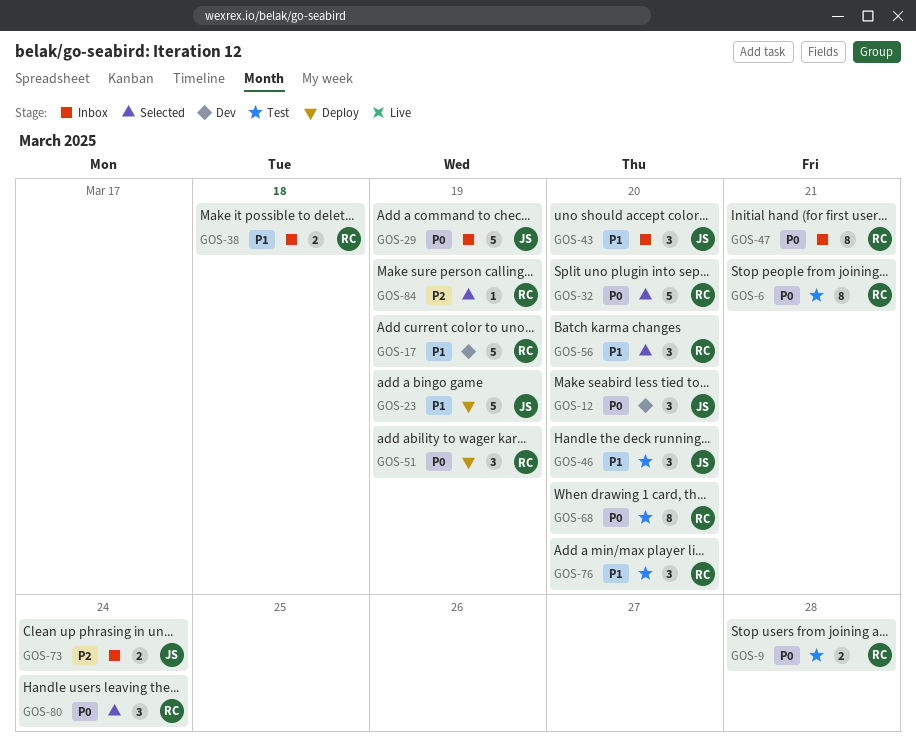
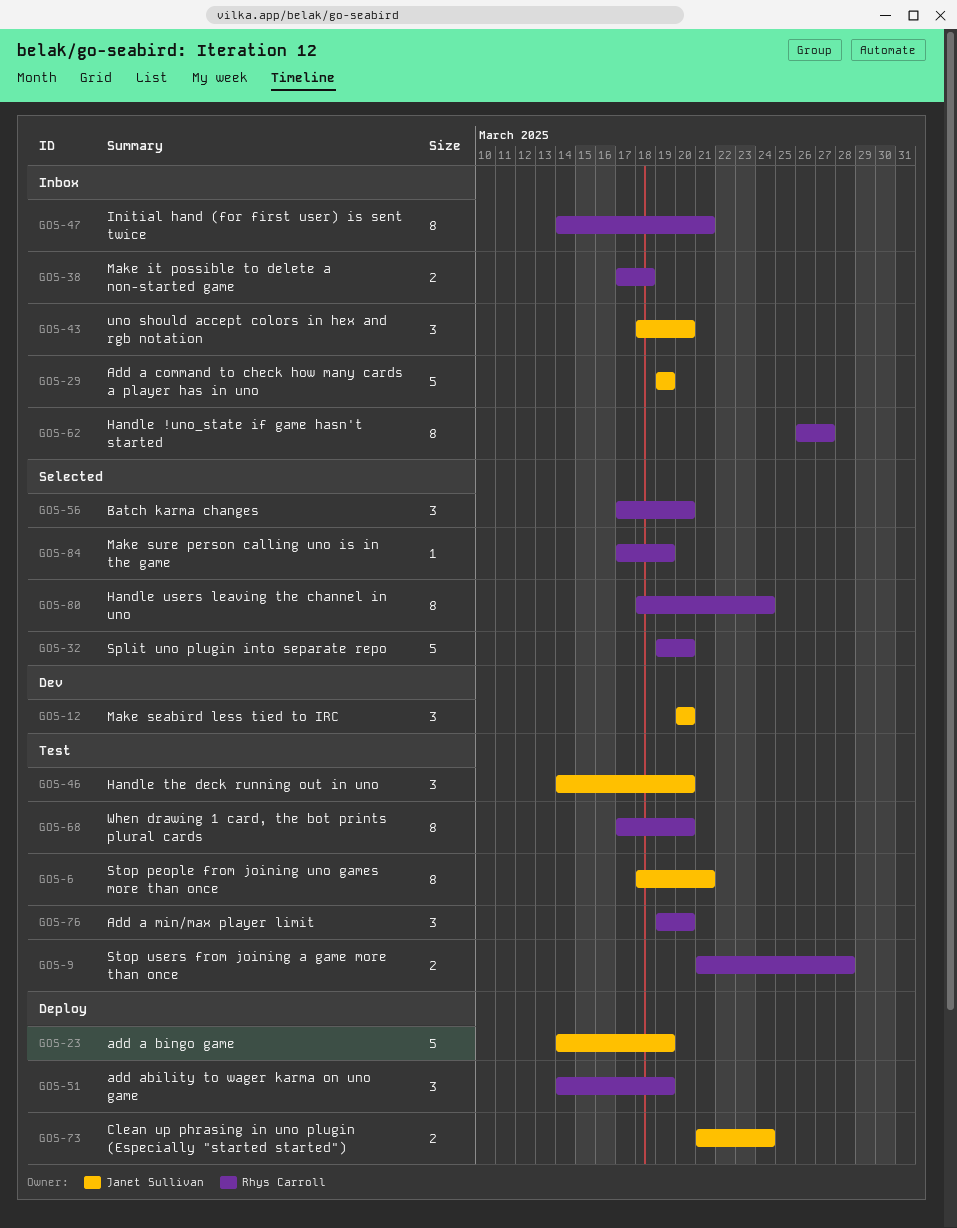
GOS-6, owner: Rhys Carroll -> Janet Sullivan
GOS-17: present -> none
GOS-62: none -> present
GOS-73, status: Inbox -> Deploy
GOS-80, estimate: 3 -> 8

